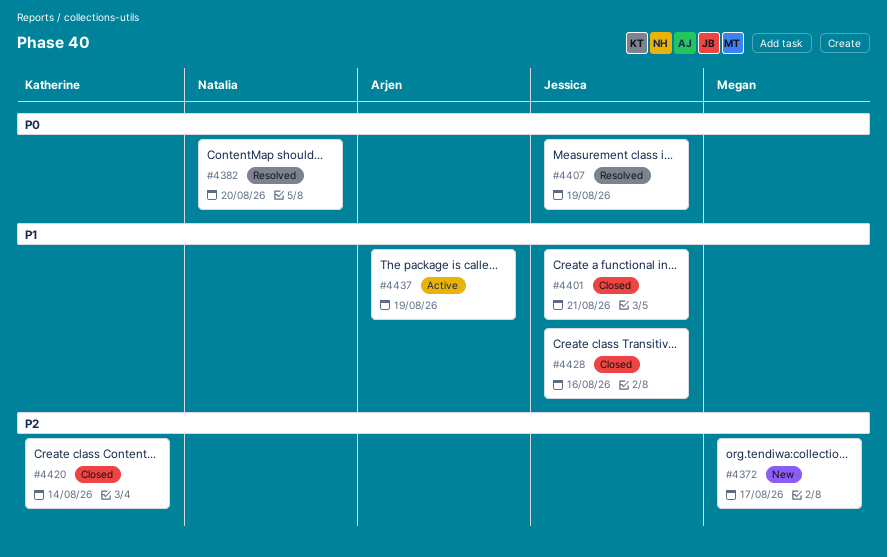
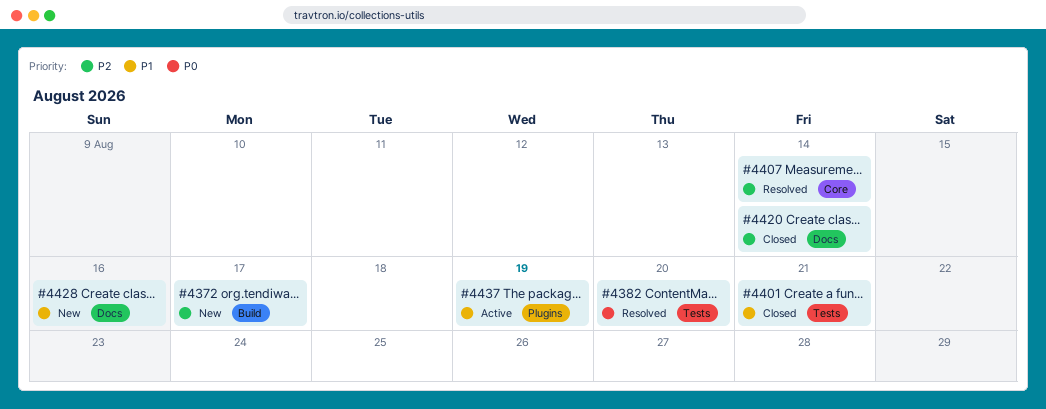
#4407, priority: P0 -> P2
#4407, due: Aug 19 -> Aug 14
#4428, status: Closed -> New

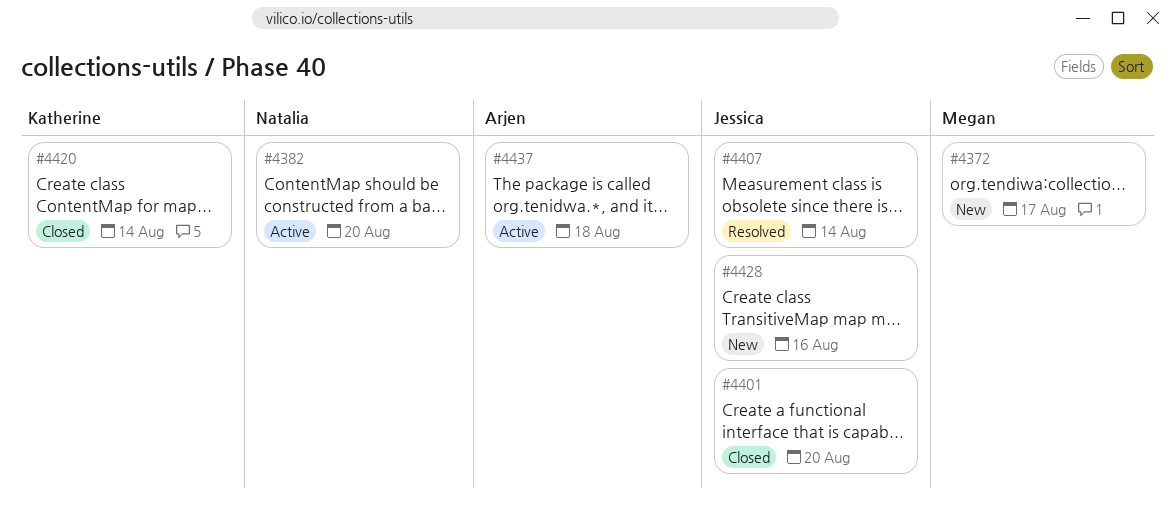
#4382, status: Resolved -> Active
#4401, due: Aug 21 -> Aug 20
#4437, due: Aug 19 -> Aug 18

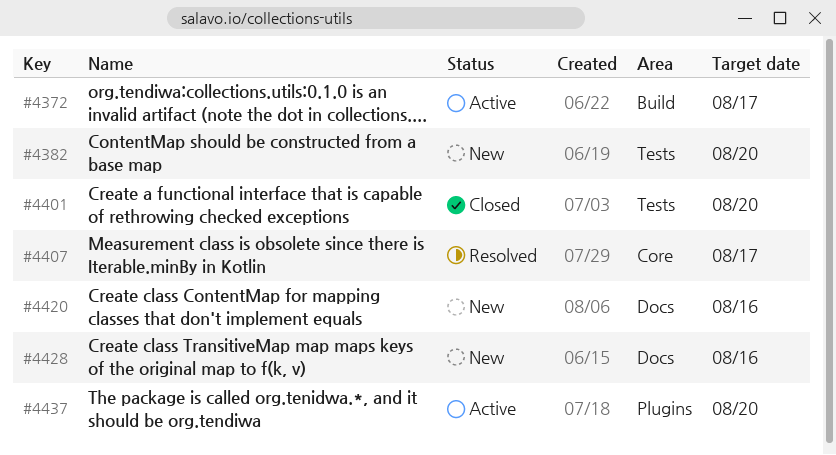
#4372, status: New -> Active
#4382, status: Active -> New
#4407, due: Aug 14 -> Aug 17
#4420, status: Closed -> New
#4420, due: Aug 14 -> Aug 16
#4437, due: Aug 18 -> Aug 20

